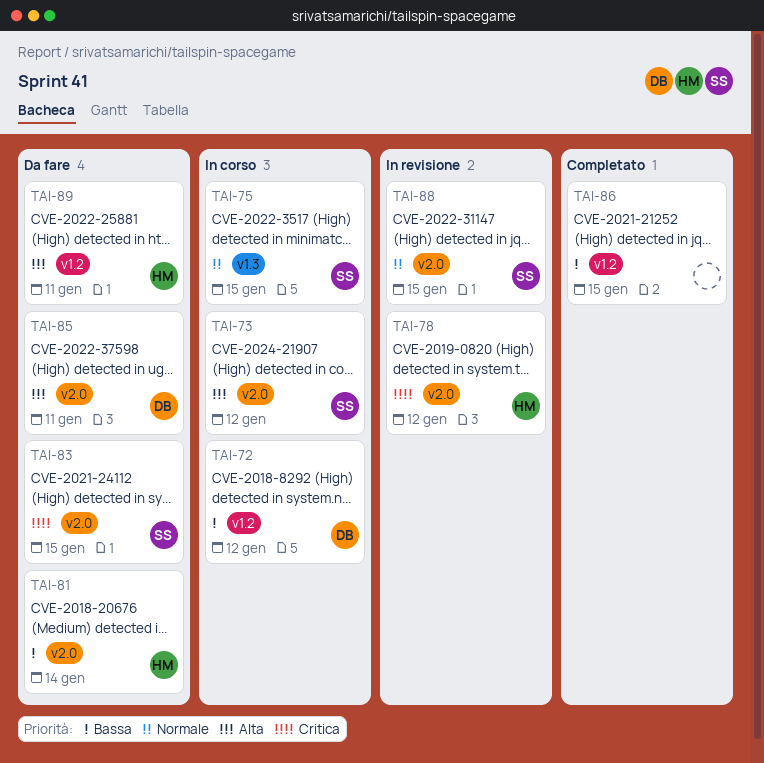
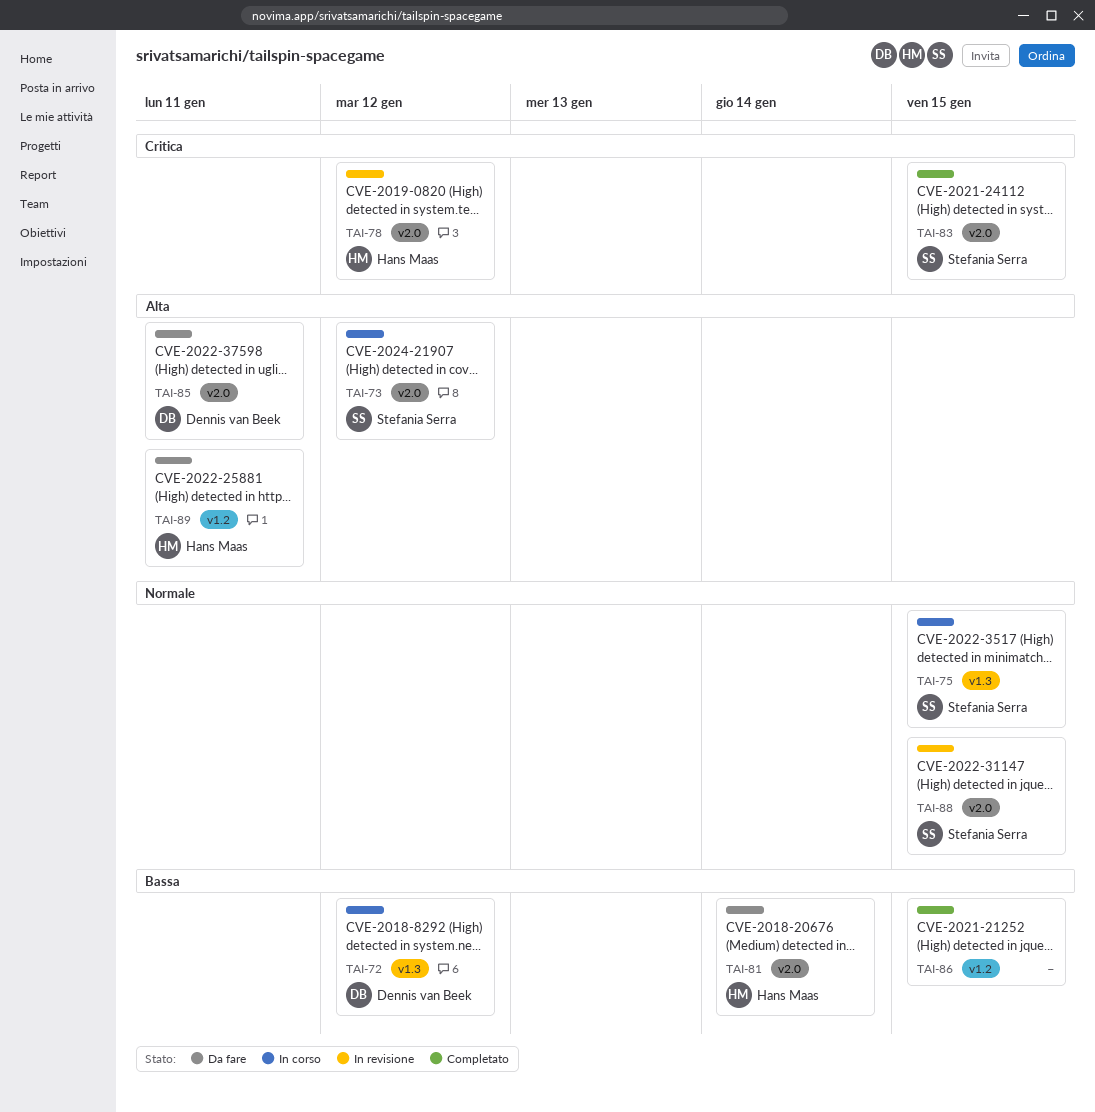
TAI-72, label: v1.2 -> v1.3
TAI-83, status: Da fare -> Completato

